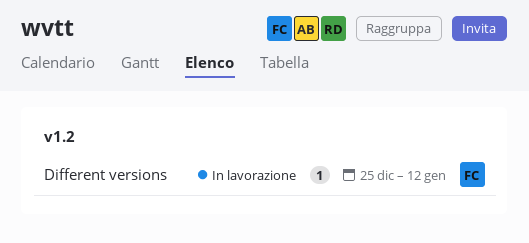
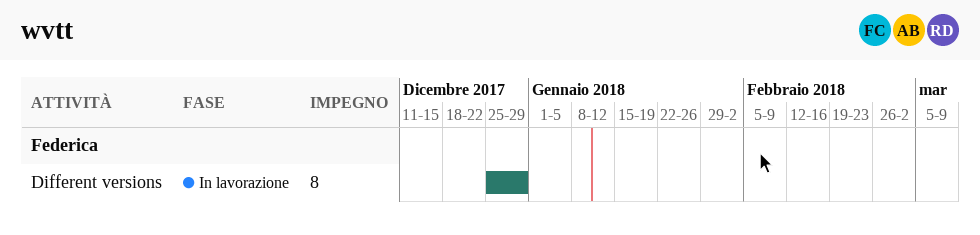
Different versions, estimate: 1 -> 8
Different versions, due: Jan 12 -> Dec 29

